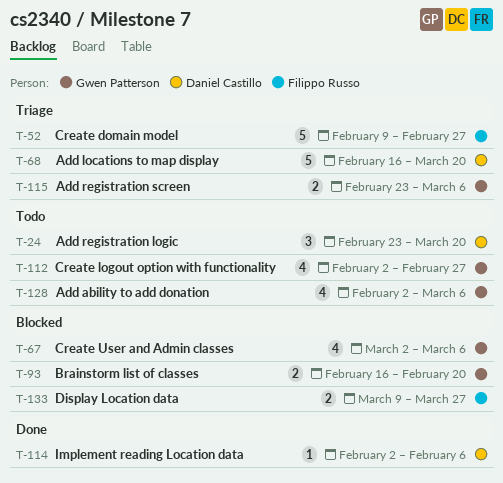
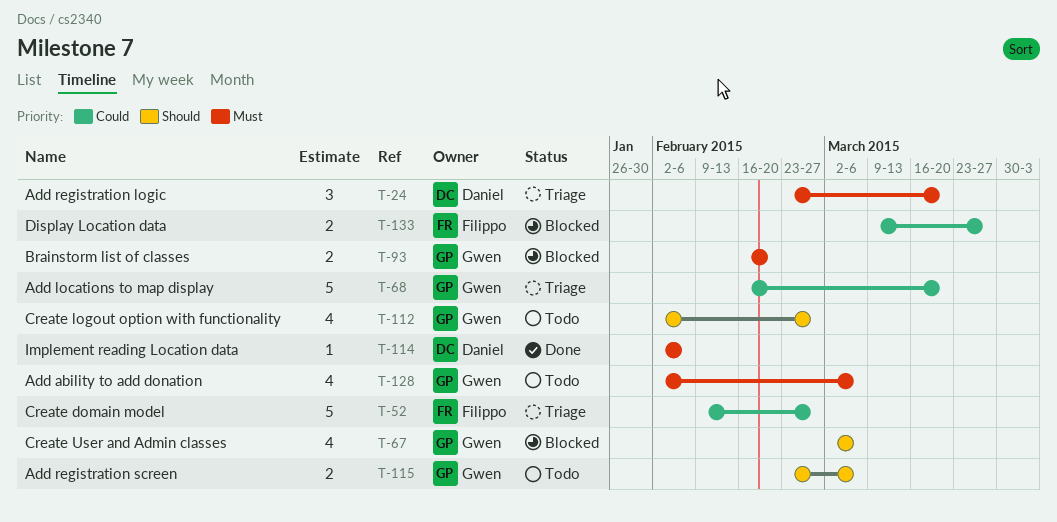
T-24, status: Todo -> Triage
T-68, owner: Daniel Castillo -> Gwen Patterson
T-115, status: Triage -> Todo

